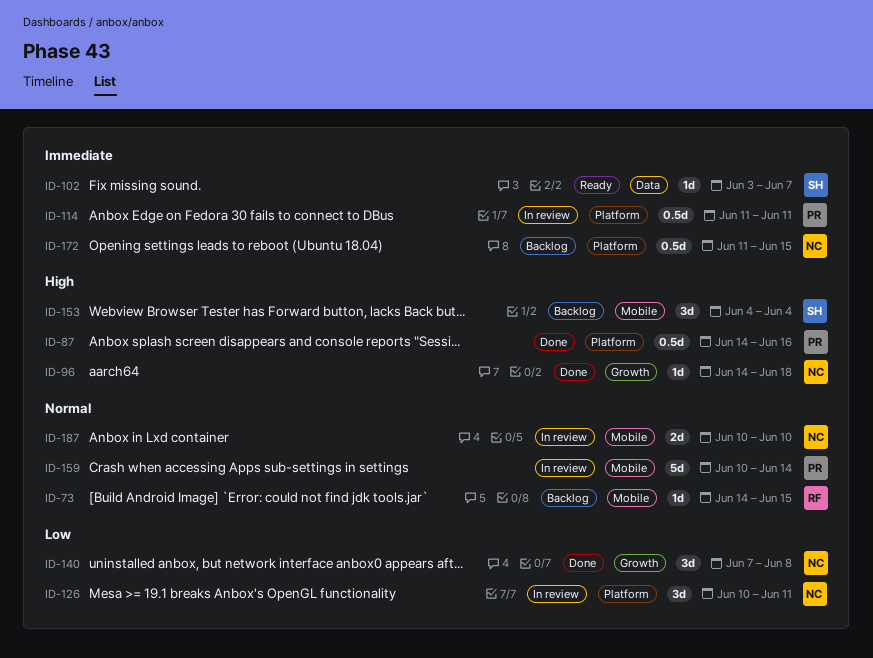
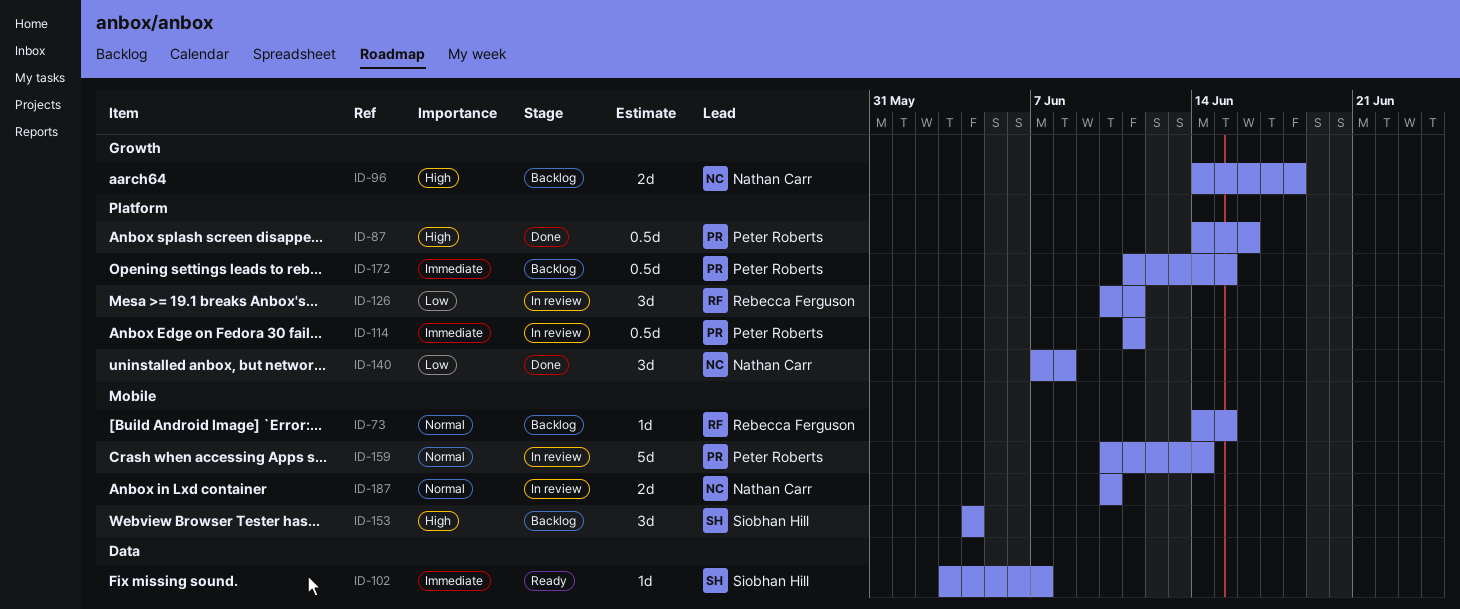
ID-96, status: Done -> Backlog
ID-96, estimate: 1d -> 2d
ID-126, owner: Nathan Carr -> Rebecca Ferguson
ID-140, label: Growth -> Platform
ID-172, owner: Nathan Carr -> Peter Roberts

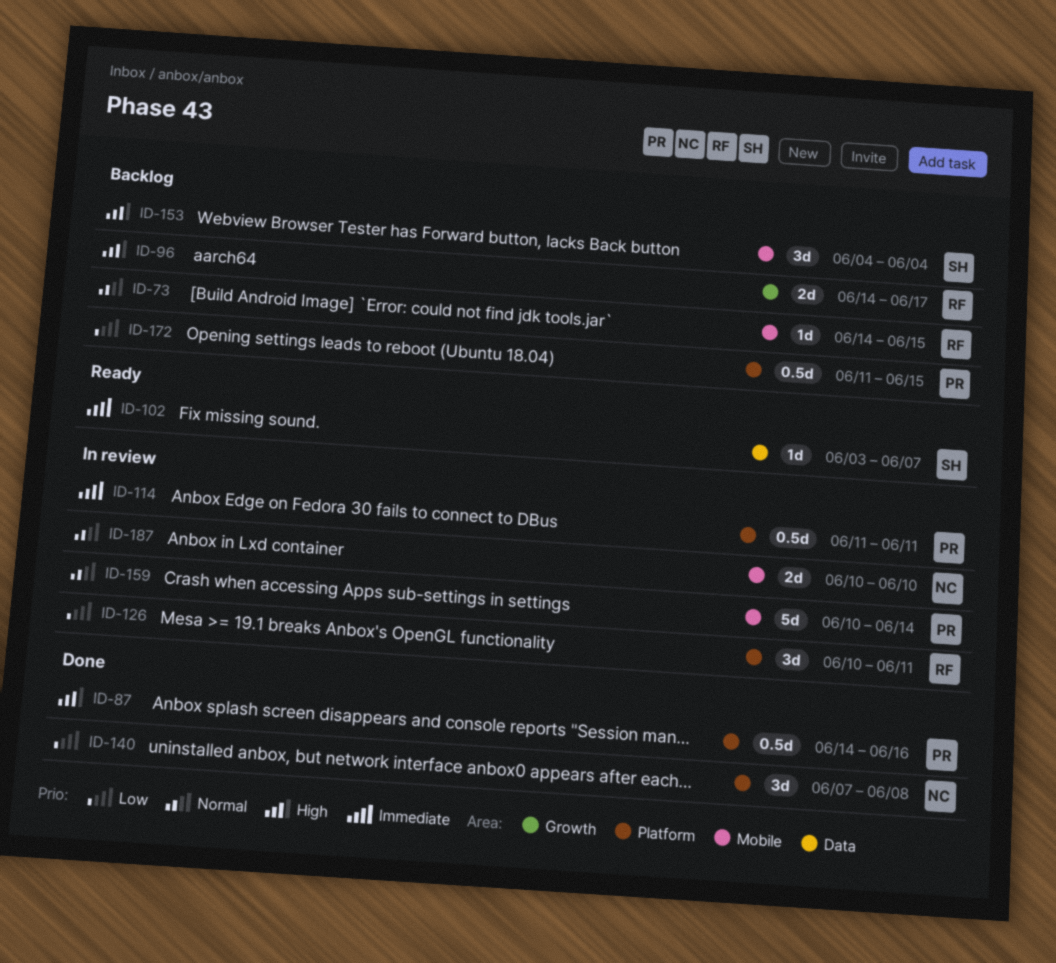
ID-96, owner: Nathan Carr -> Rebecca Ferguson
ID-96, due: Jun 18 -> Jun 17
ID-172, priority: Immediate -> Low

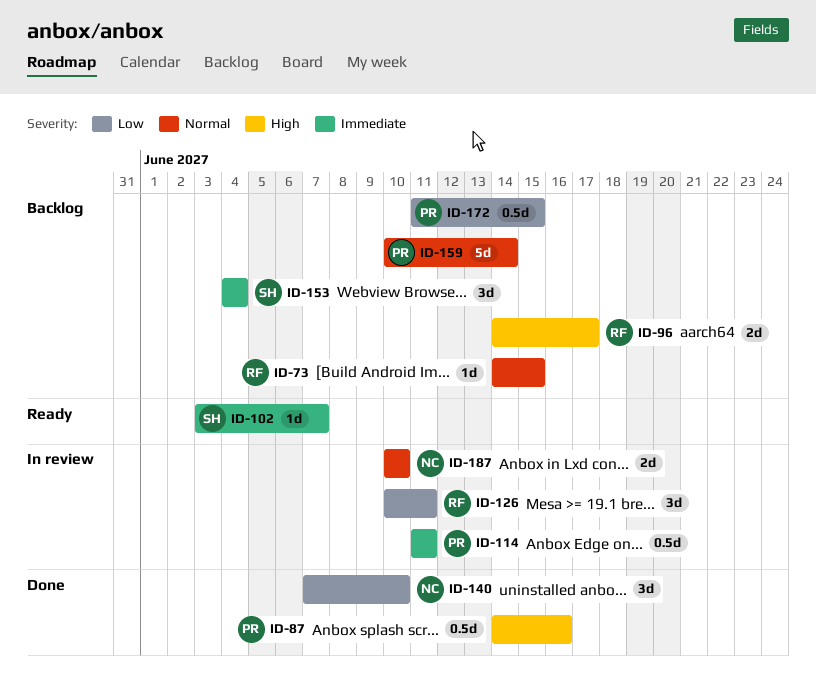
ID-140, due: Jun 8 -> Jun 10
ID-153, priority: High -> Immediate
ID-159, status: In review -> Backlog

